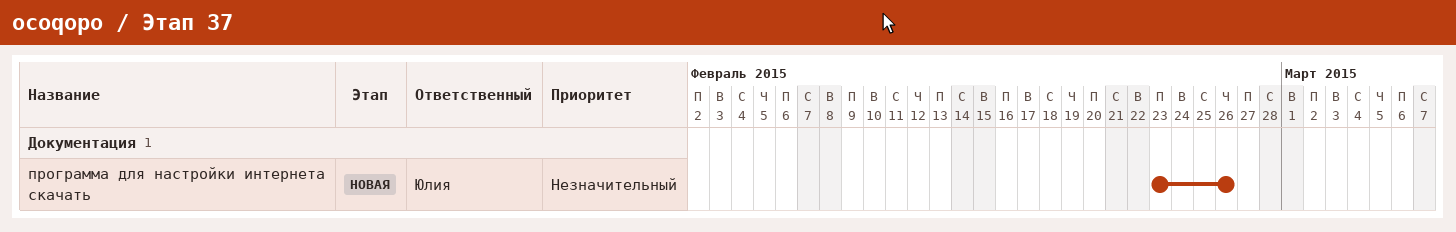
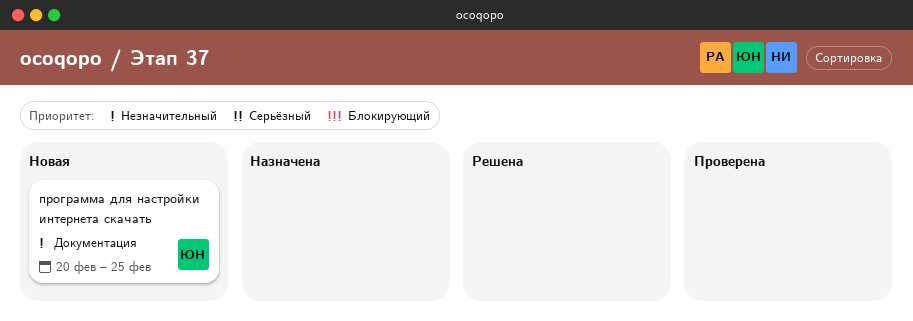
программа для настройки интернета скачать, start: Feb 23 -> Feb 20
программа для настройки интернета скачать, due: Feb 26 -> Feb 25

